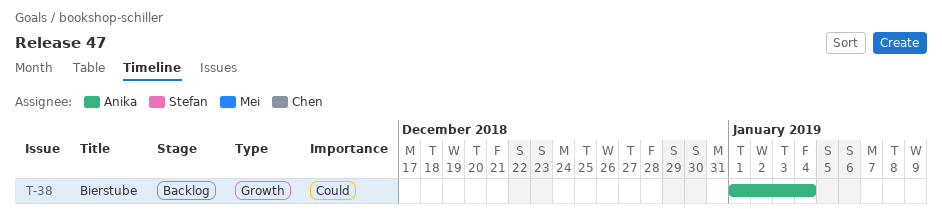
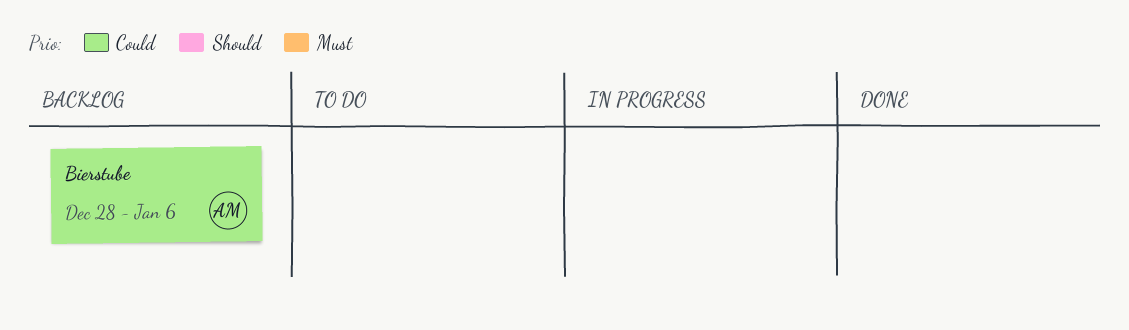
Bierstube, start: Jan 1 -> Dec 28
Bierstube, due: Jan 4 -> Jan 6

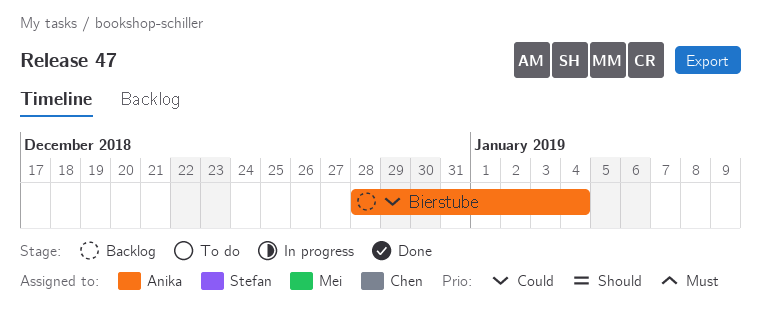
Bierstube, due: Jan 6 -> Jan 4

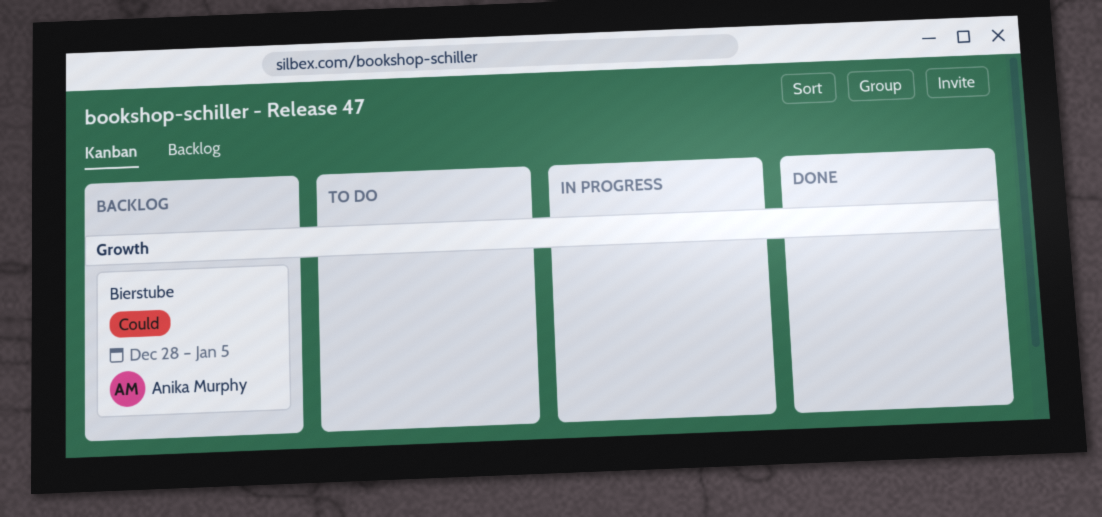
Bierstube, due: Jan 4 -> Jan 5

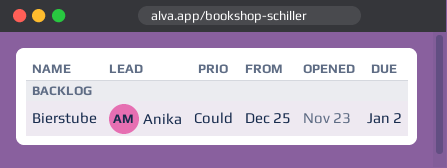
Bierstube, start: Dec 28 -> Dec 25
Bierstube, due: Jan 5 -> Jan 2

